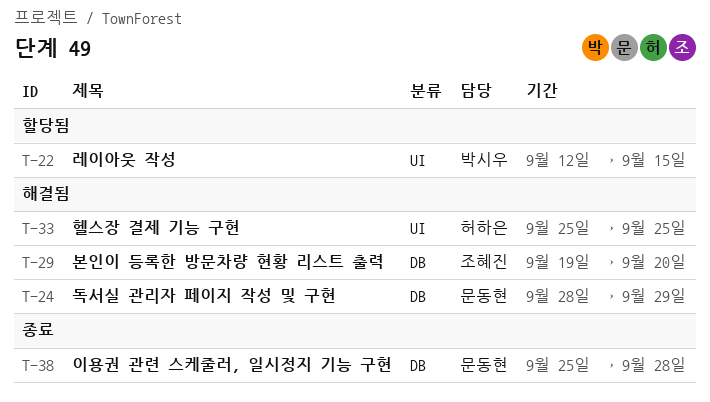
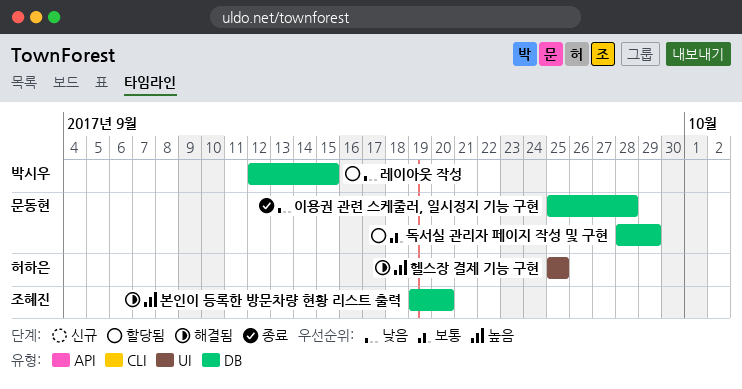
독서실 관리자 페이지 작성 및 구현, status: 해결됨 -> 할당됨
레이아웃 작성, label: UI -> DB

